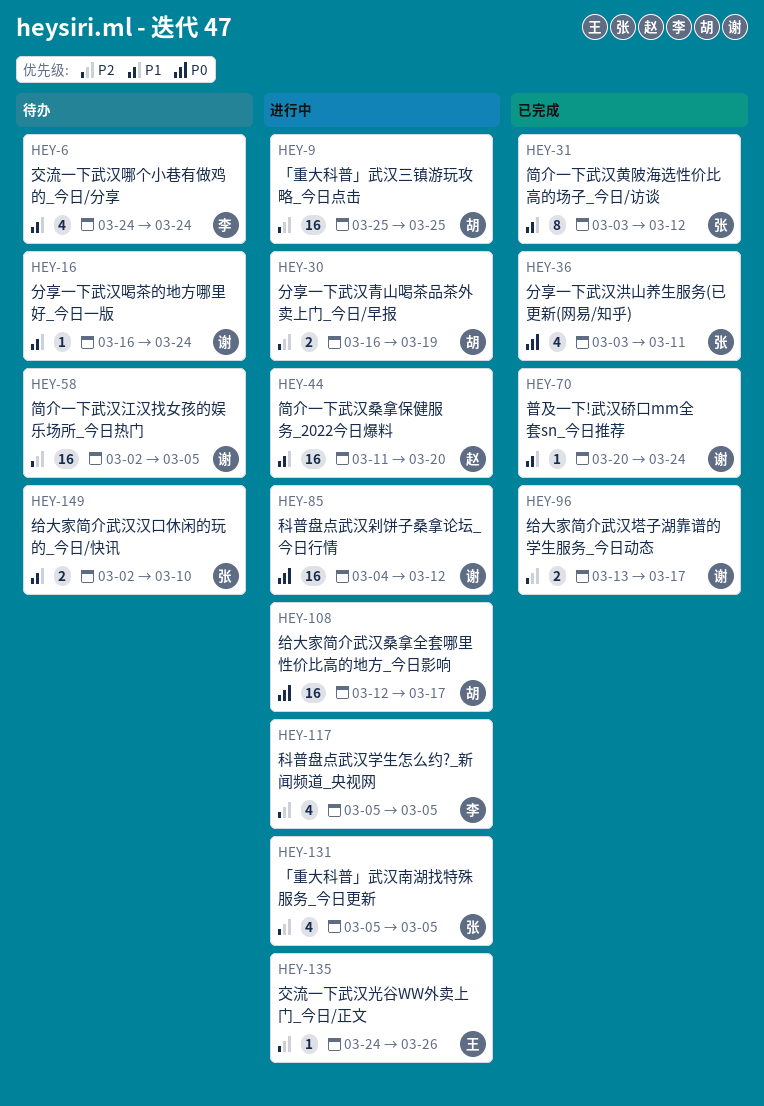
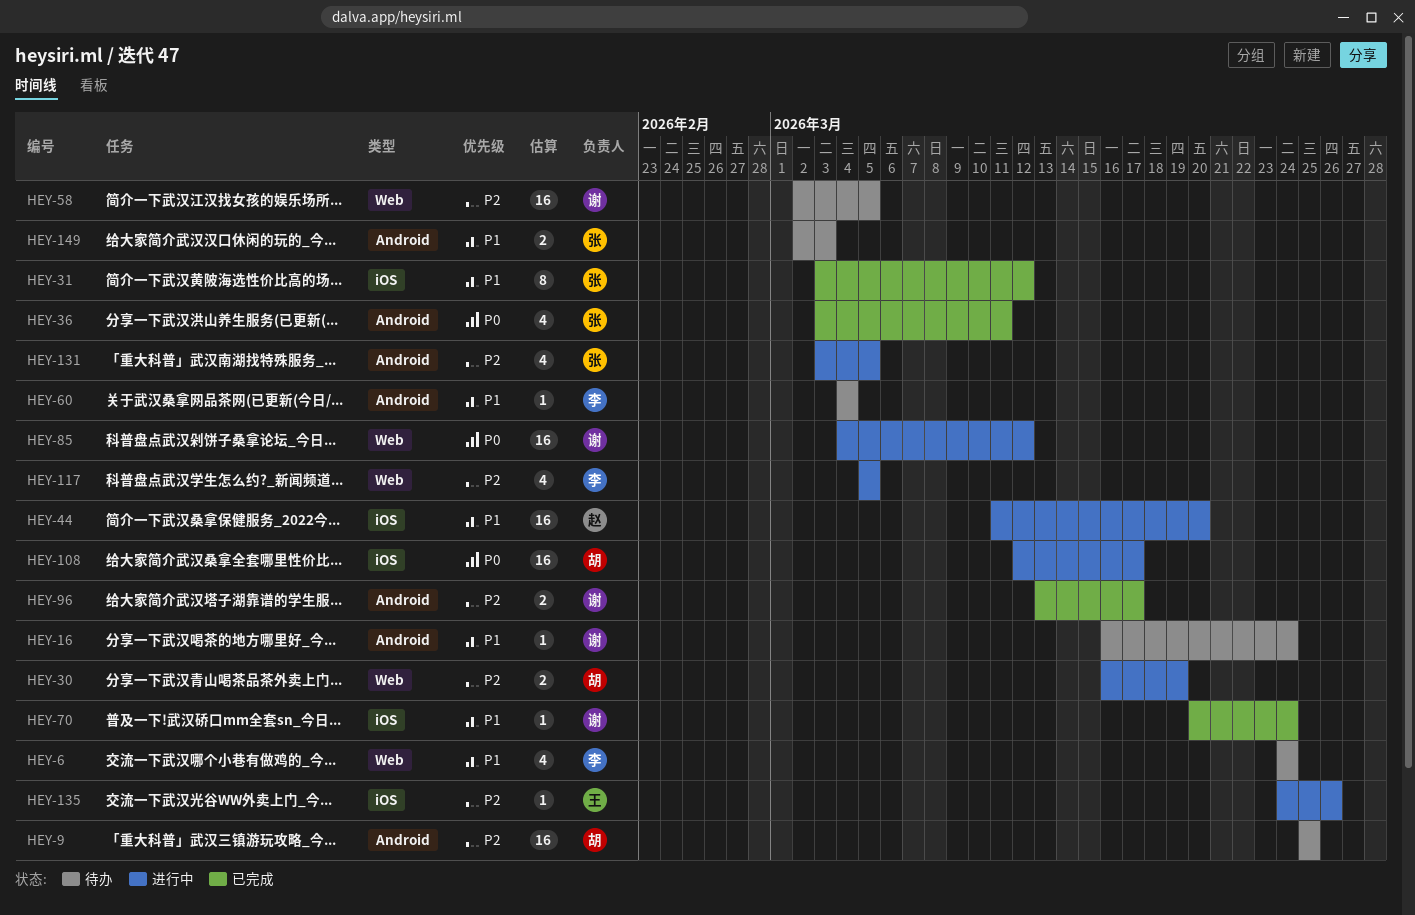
HEY-9, status: 进行中 -> 待办
HEY-60: none -> present
HEY-131, start: Mar 5 -> Mar 3
HEY-149, due: Mar 10 -> Mar 3

